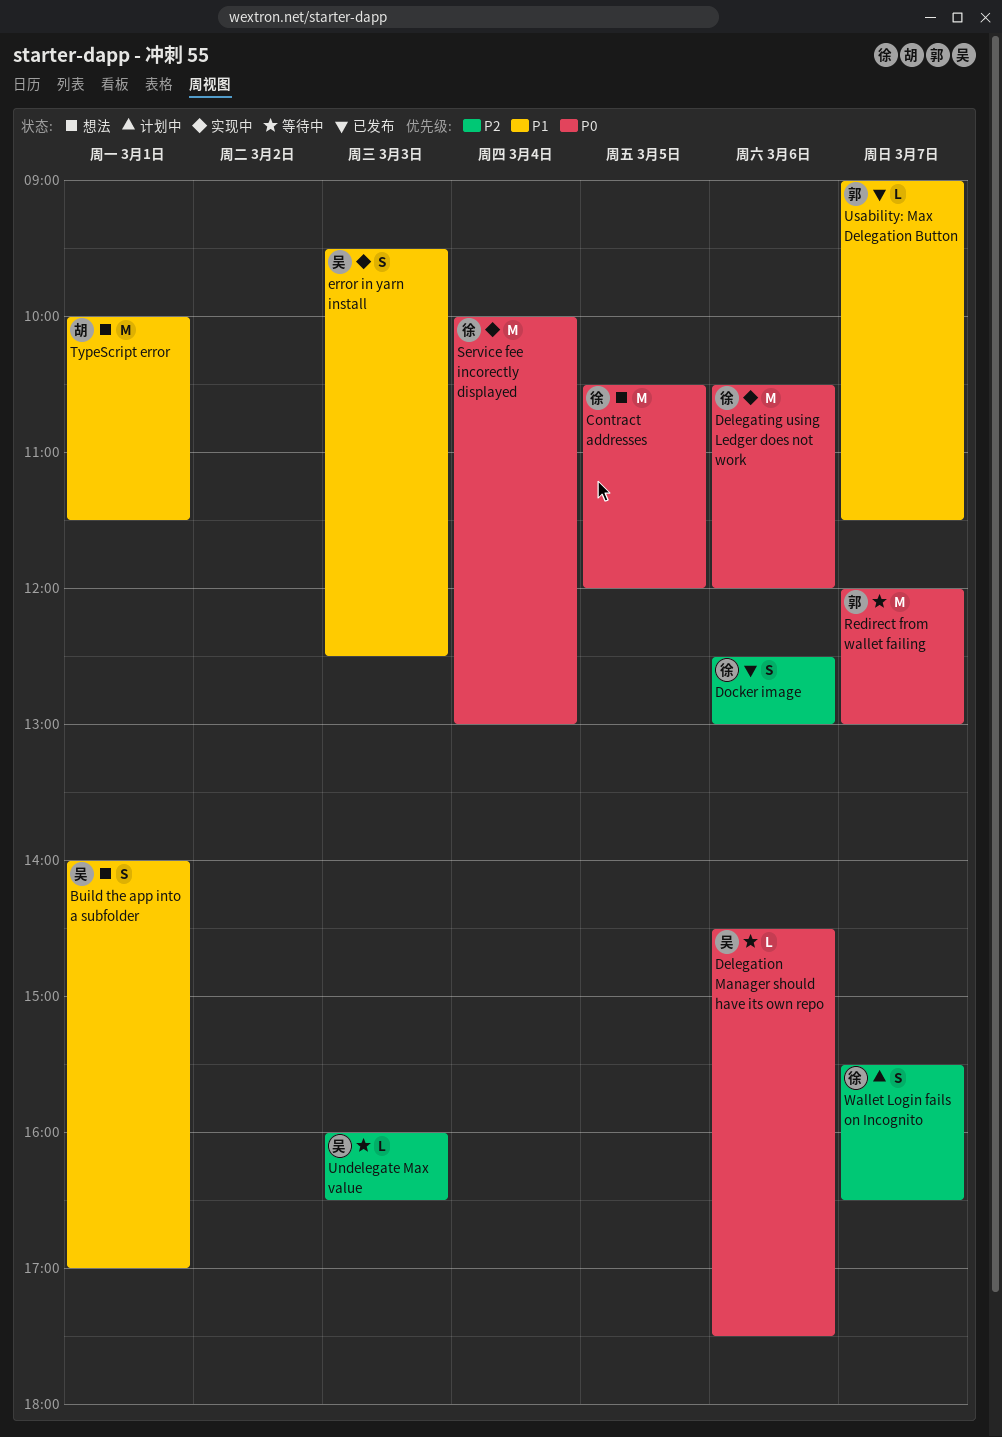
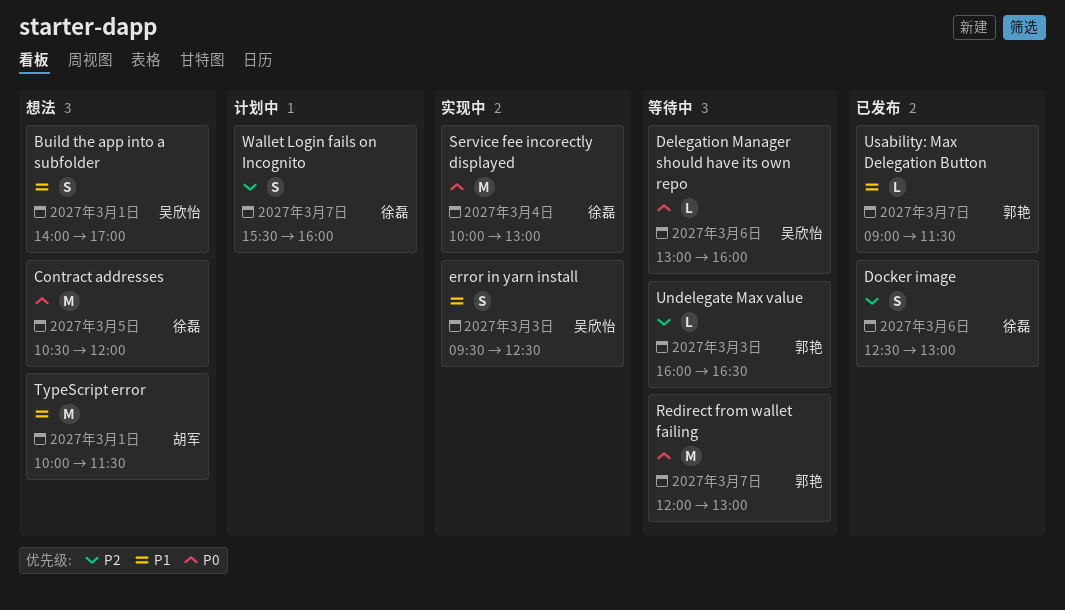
Delegating using Ledger does not work: present -> none
Delegation Manager should have its own repo, begins: 14:30 -> 13:00
Delegation Manager should have its own repo, ends: 17:30 -> 16:00
Undelegate Max value, owner: 吴欣怡 -> 郭艳
Wallet Login fails on Incognito, ends: 16:30 -> 16:00

